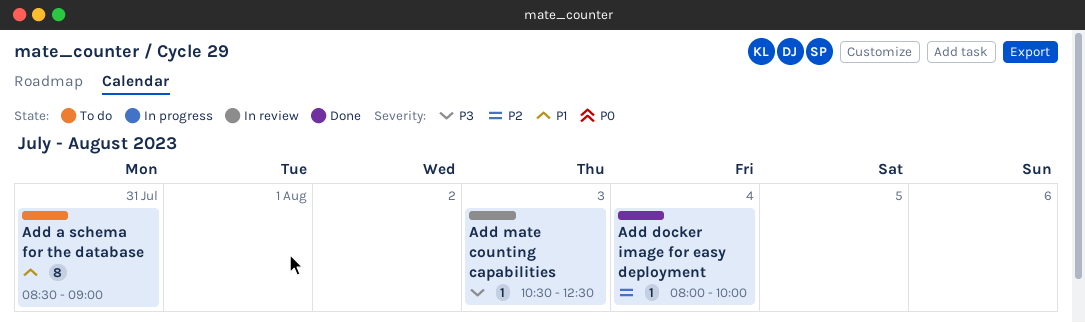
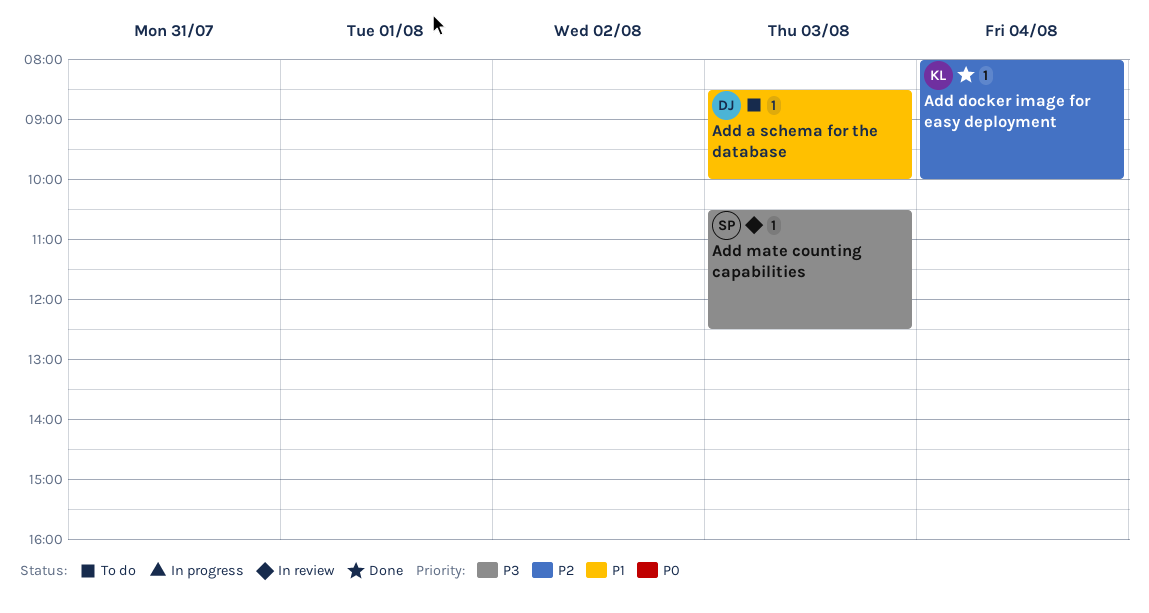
Add a schema for the database, estimate: 8 -> 1
Add a schema for the database, day: Jul 31 -> Aug 3
Add a schema for the database, ends: 09:00 -> 10:00

